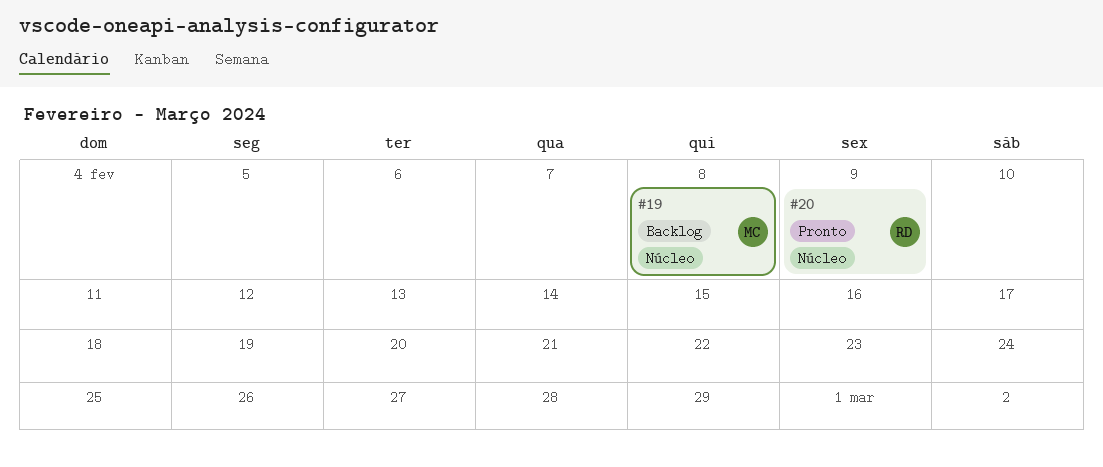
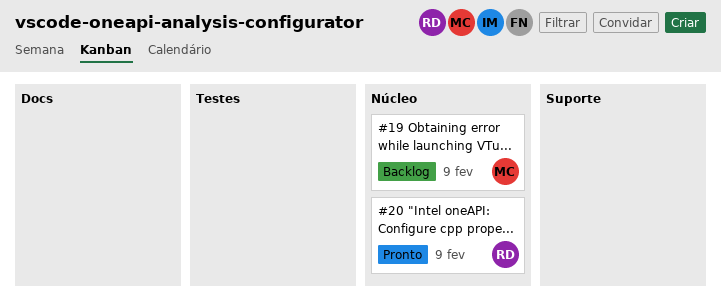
#19, due: Feb 8 -> Feb 9

